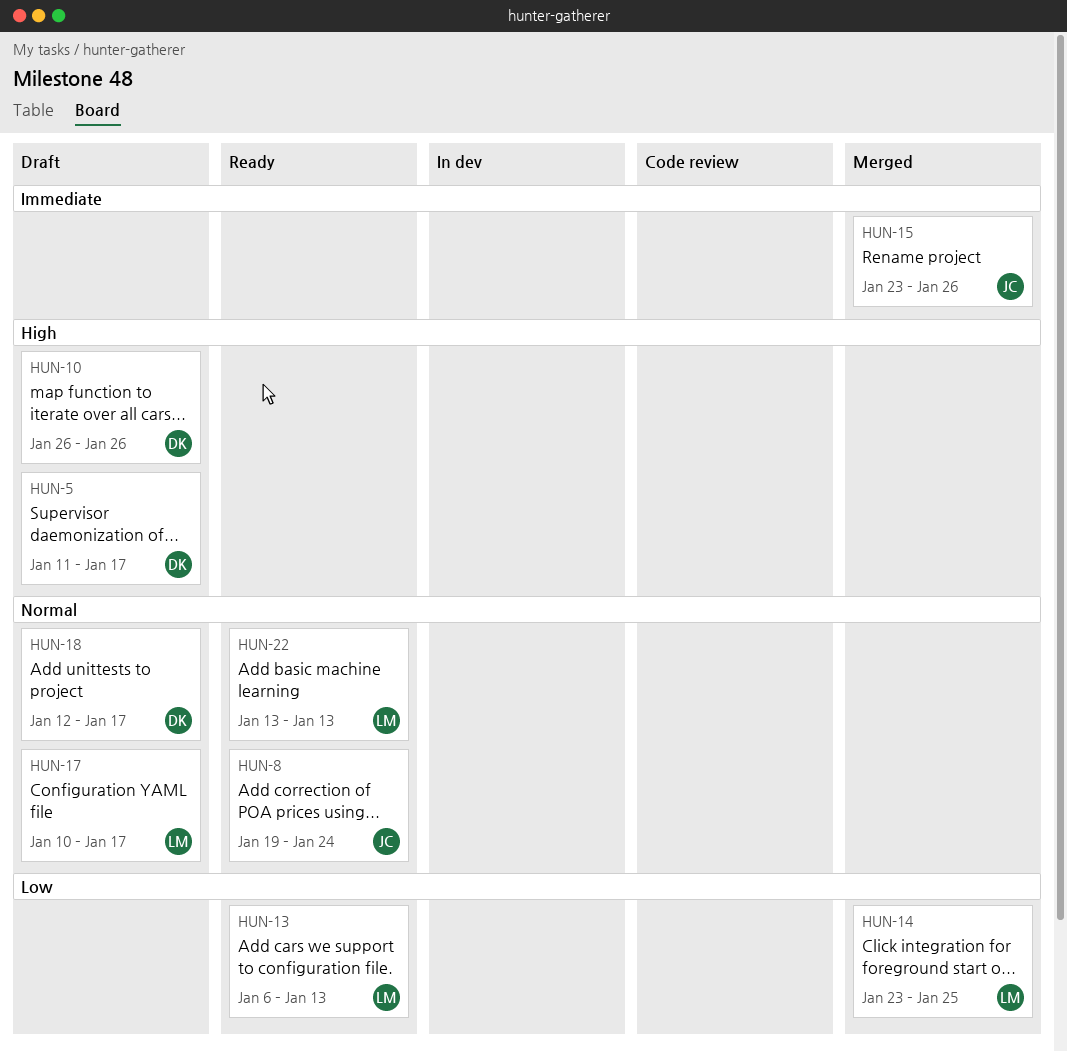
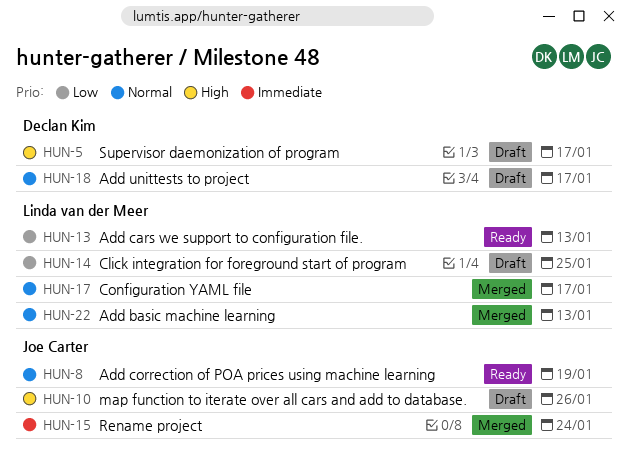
HUN-8, due: Jan 24 -> Jan 19
HUN-10, owner: Declan Kim -> Joe Carter
HUN-14, status: Merged -> Draft
HUN-15, due: Jan 26 -> Jan 24
HUN-17, status: Draft -> Merged
HUN-22, status: Ready -> Merged

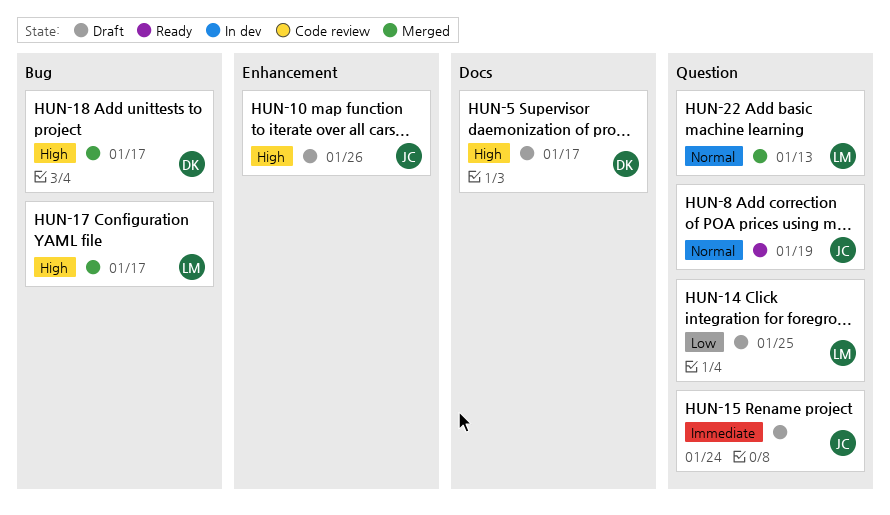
HUN-13: present -> none
HUN-15, status: Merged -> Draft
HUN-17, priority: Normal -> High
HUN-18, status: Draft -> Merged
HUN-18, priority: Normal -> High

